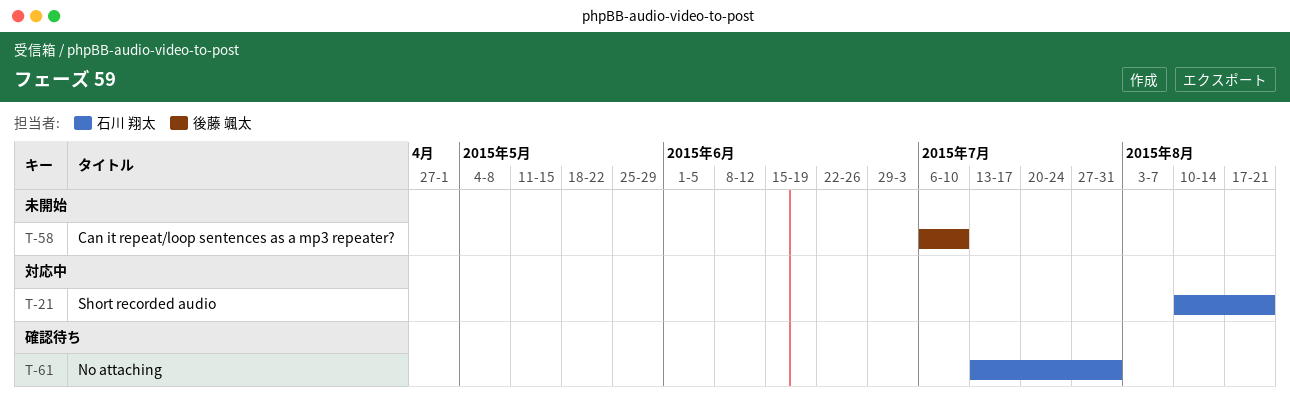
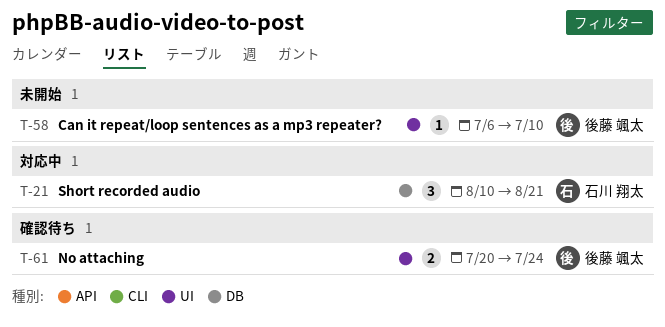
T-61, owner: 石川 翔太 -> 後藤 颯太
T-61, start: Jul 13 -> Jul 20
T-61, due: Jul 31 -> Jul 24

